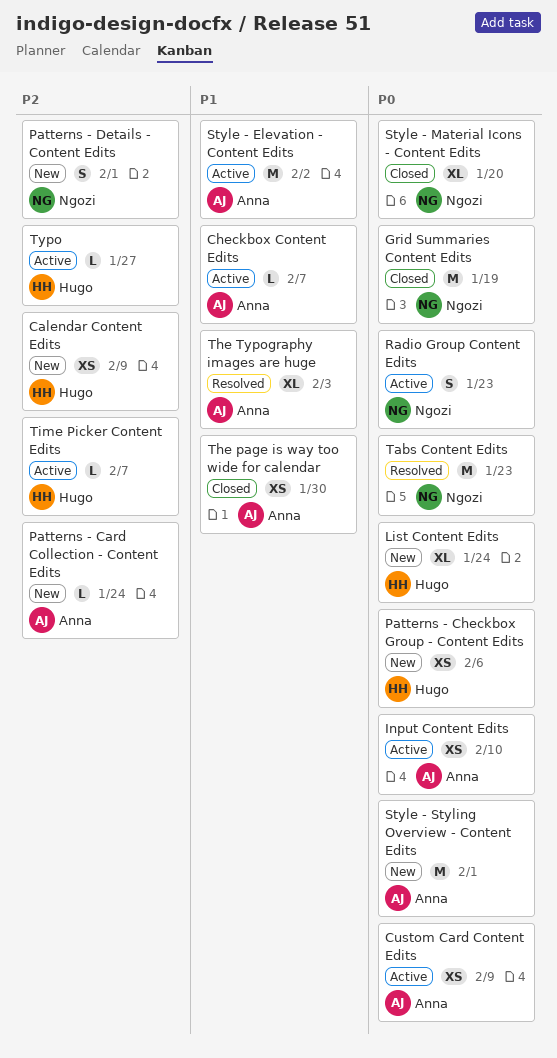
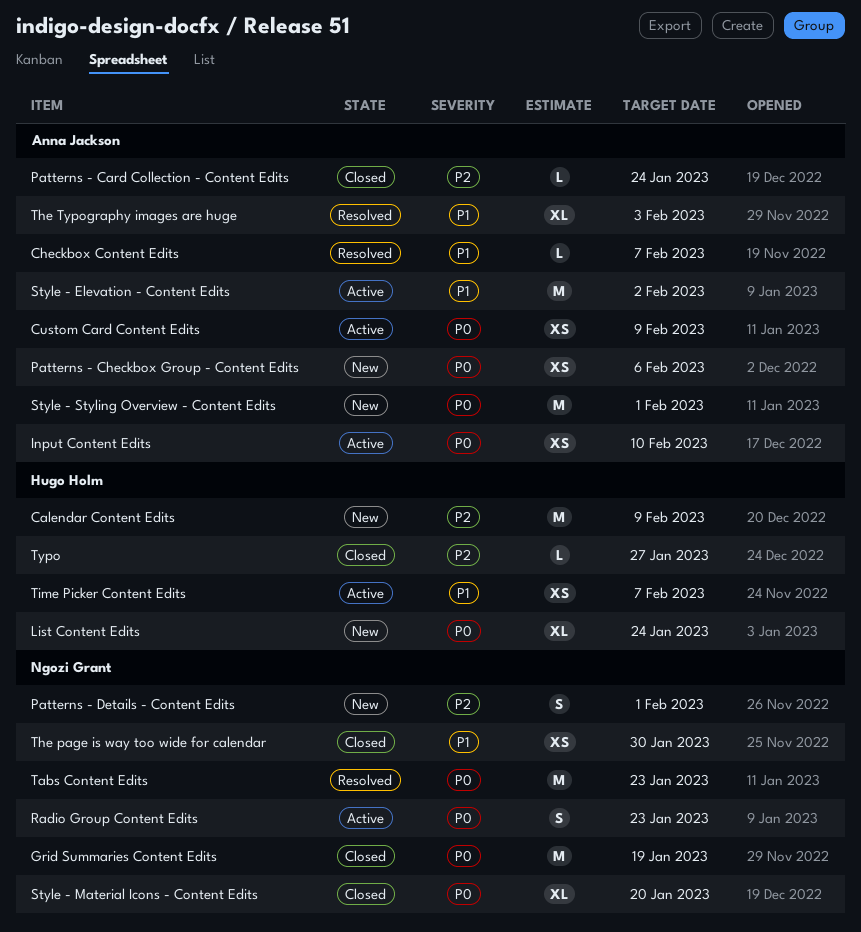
Calendar Content Edits, estimate: XS -> M
Checkbox Content Edits, status: Active -> Resolved
Patterns - Card Collection - Content Edits, status: New -> Closed
Patterns - Checkbox Group - Content Edits, owner: Hugo Holm -> Anna Jackson
The page is way too wide for calendar, owner: Anna Jackson -> Ngozi Grant
Time Picker Content Edits, priority: P2 -> P1
Time Picker Content Edits, estimate: L -> XS
Typo, status: Active -> Closed

